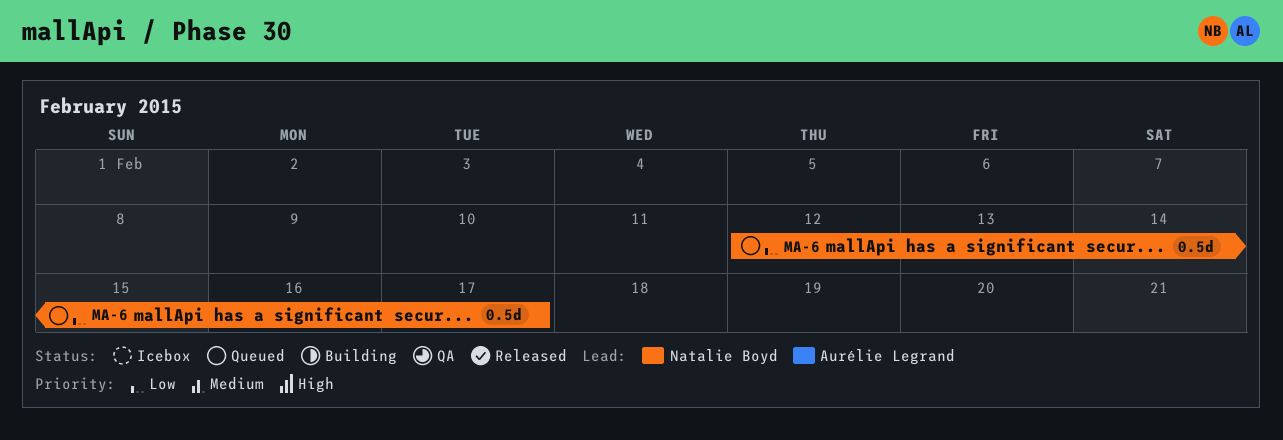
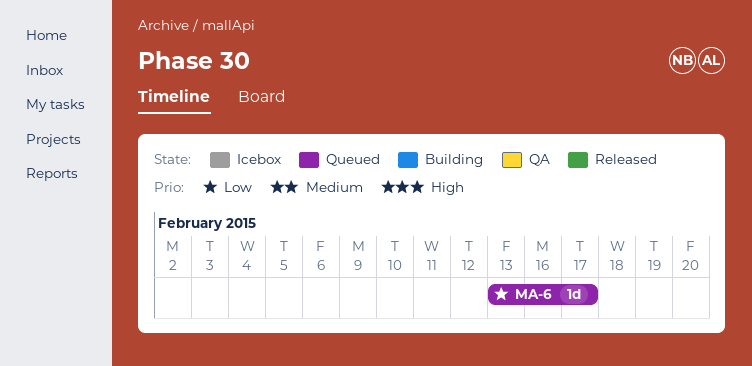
MA-6, estimate: 0.5d -> 1d
MA-6, start: Feb 12 -> Feb 13

